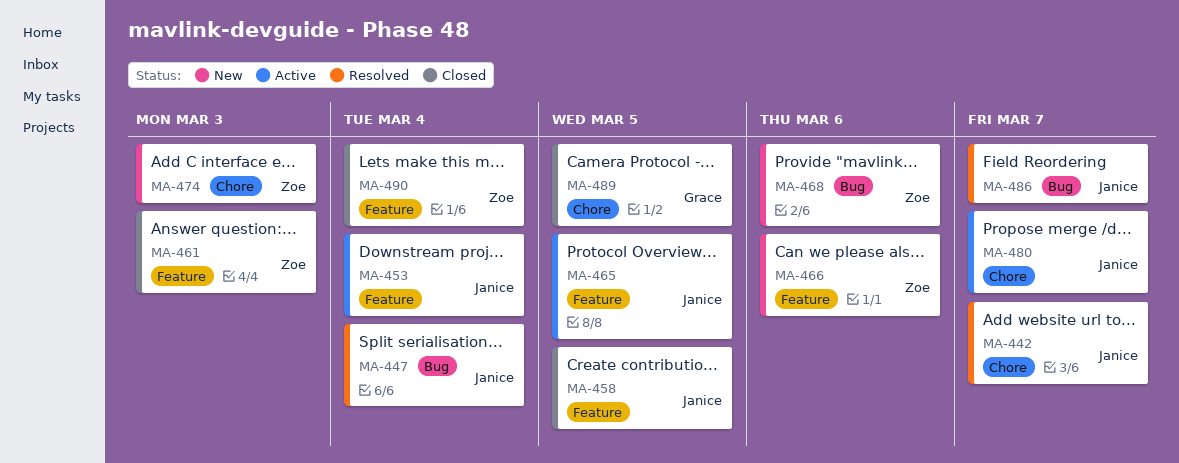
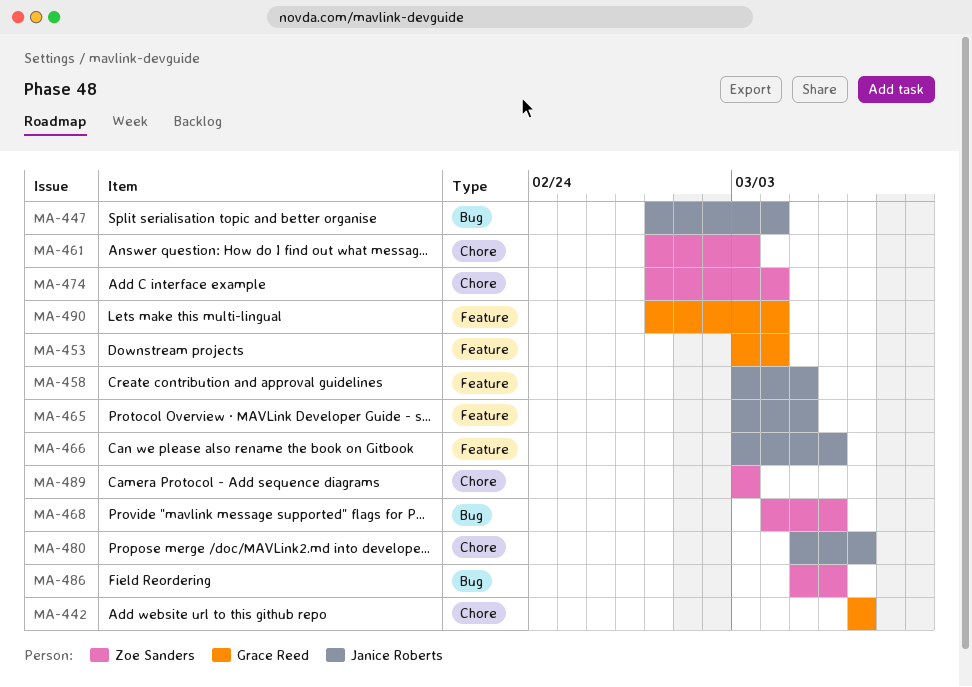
MA-442, owner: Janice Roberts -> Grace Reed
MA-453, owner: Janice Roberts -> Grace Reed
MA-461, label: Feature -> Chore
MA-466, owner: Zoe Sanders -> Janice Roberts
MA-474, due: Mar 3 -> Mar 4
MA-486, owner: Janice Roberts -> Zoe Sanders
MA-486, due: Mar 7 -> Mar 6
MA-489, owner: Grace Reed -> Zoe Sanders
MA-489, due: Mar 5 -> Mar 3
MA-490, owner: Zoe Sanders -> Grace Reed

